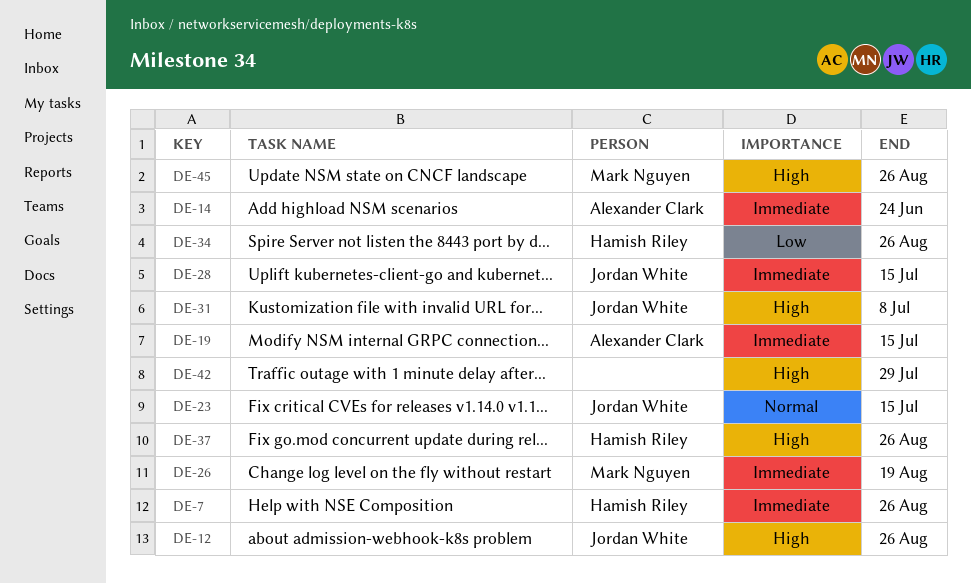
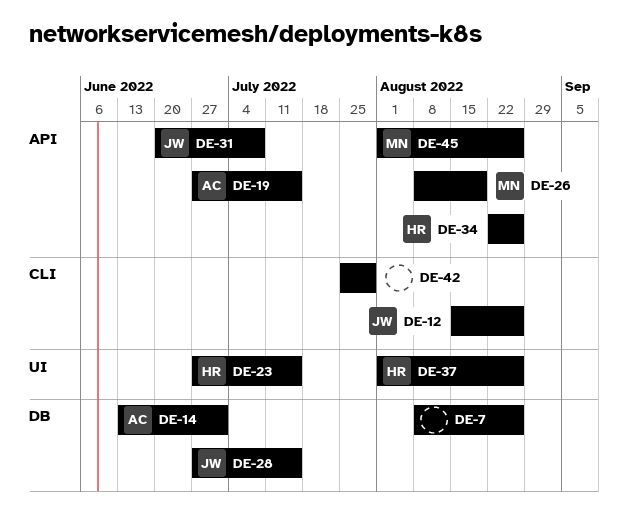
DE-7, owner: Hamish Riley -> none
DE-14, due: Jun 24 -> Jul 1
DE-23, owner: Jordan White -> Hamish Riley

